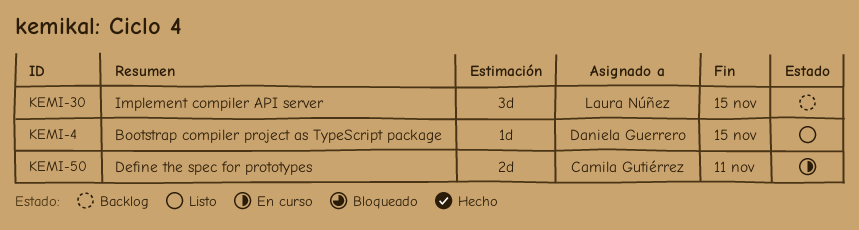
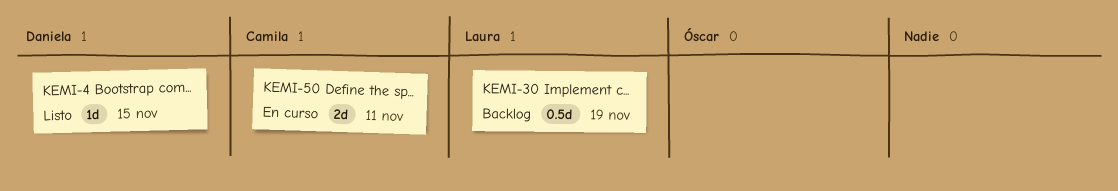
KEMI-30, estimate: 3d -> 0.5d
KEMI-30, due: Nov 15 -> Nov 19

